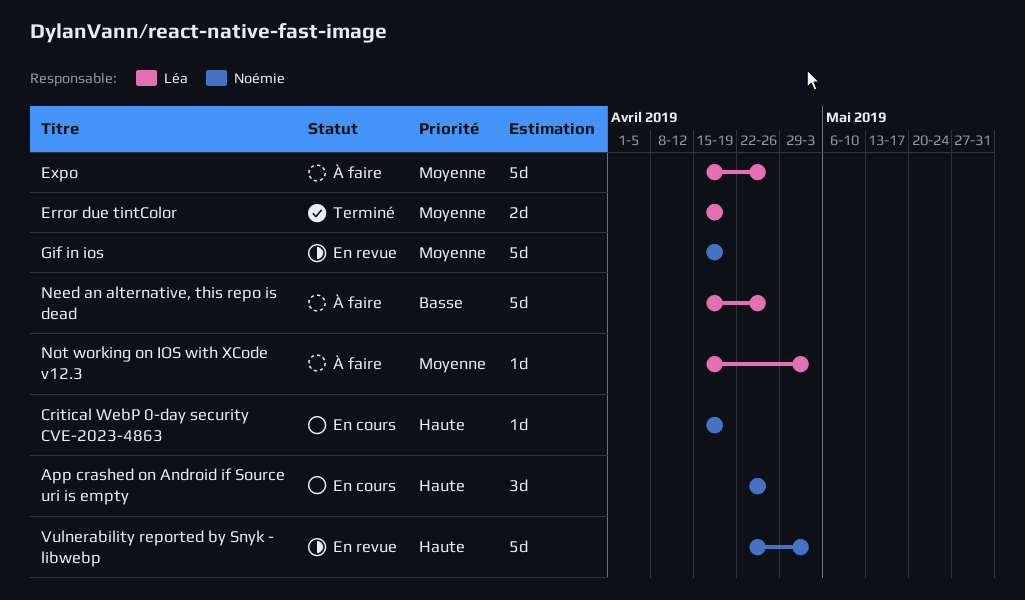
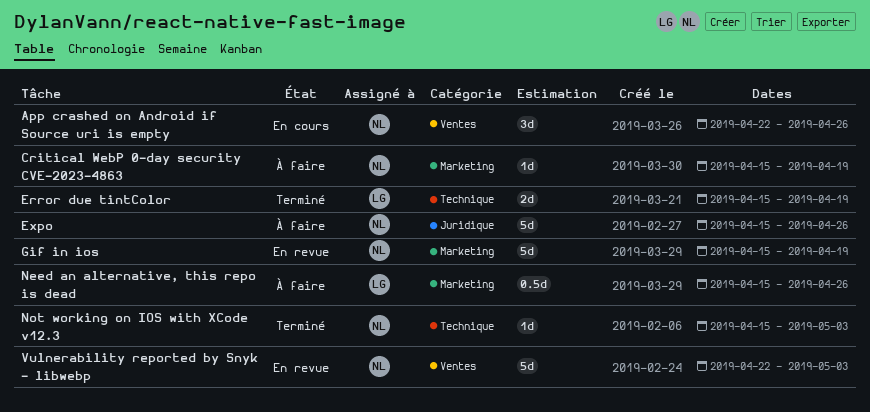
Critical WebP 0-day security CVE-2023-4863, status: En cours -> À faire
Expo, owner: Léa -> Noémie
Need an alternative, this repo is dead, estimate: 5d -> 0.5d
Not working on IOS with XCode v12.3, status: À faire -> Terminé
Not working on IOS with XCode v12.3, owner: Léa -> Noémie

